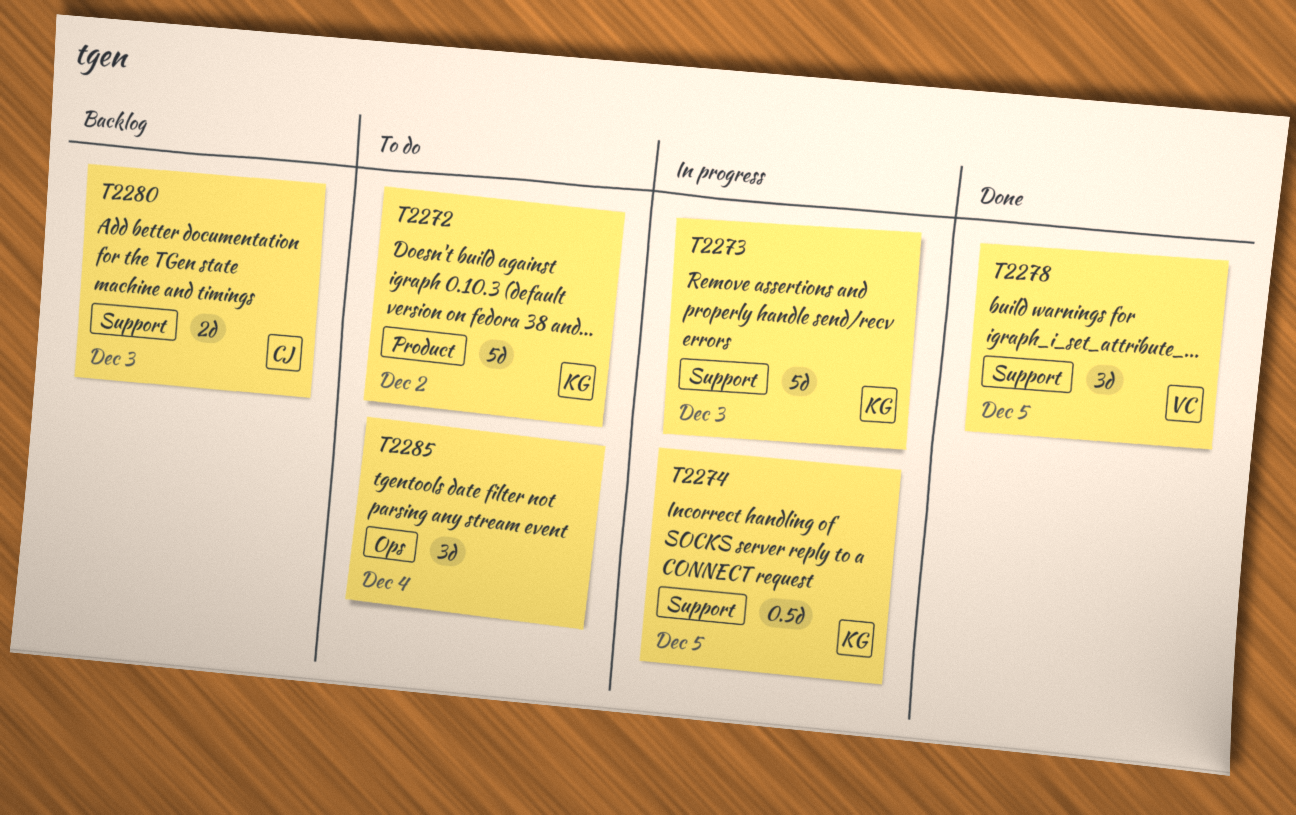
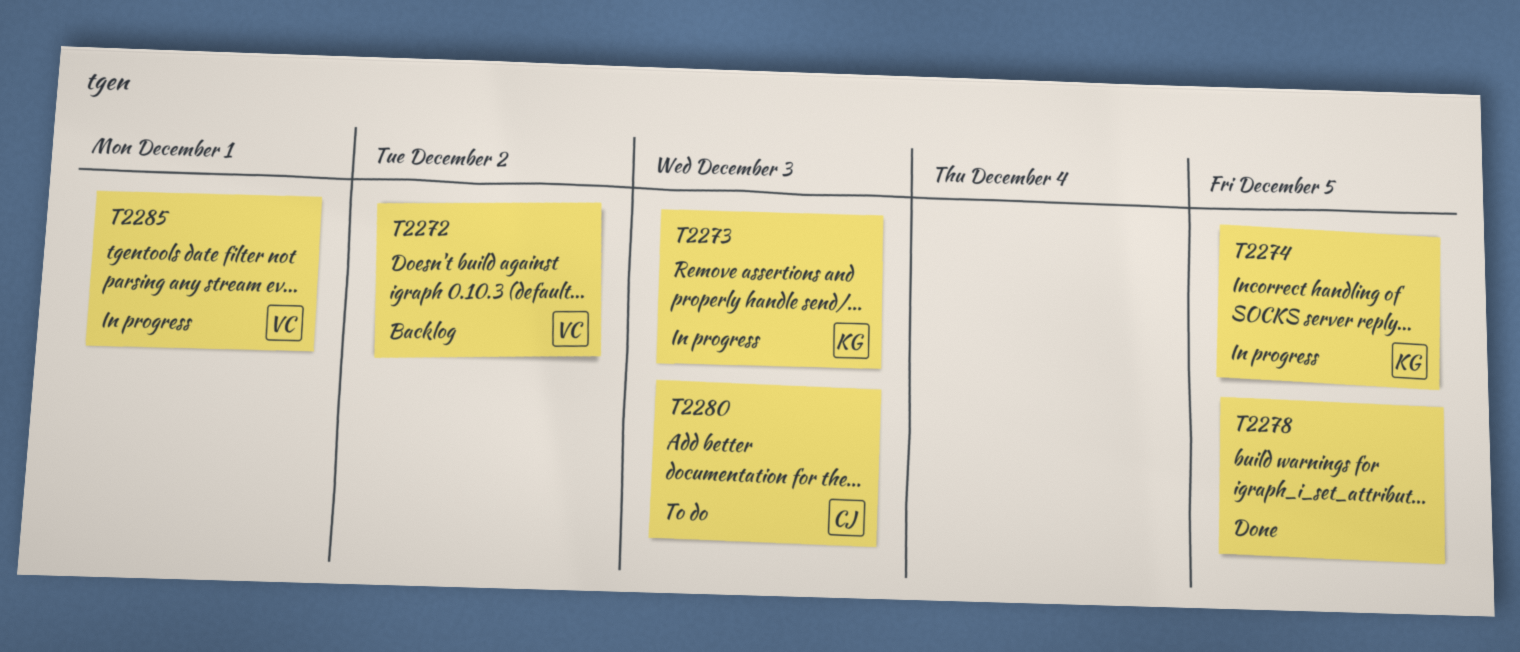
T2272, status: To do -> Backlog
T2272, owner: KG -> VC
T2278, owner: VC -> none
T2280, status: Backlog -> To do
T2285, status: To do -> In progress
T2285, owner: none -> VC
T2285, due: Dec 4 -> Dec 1

